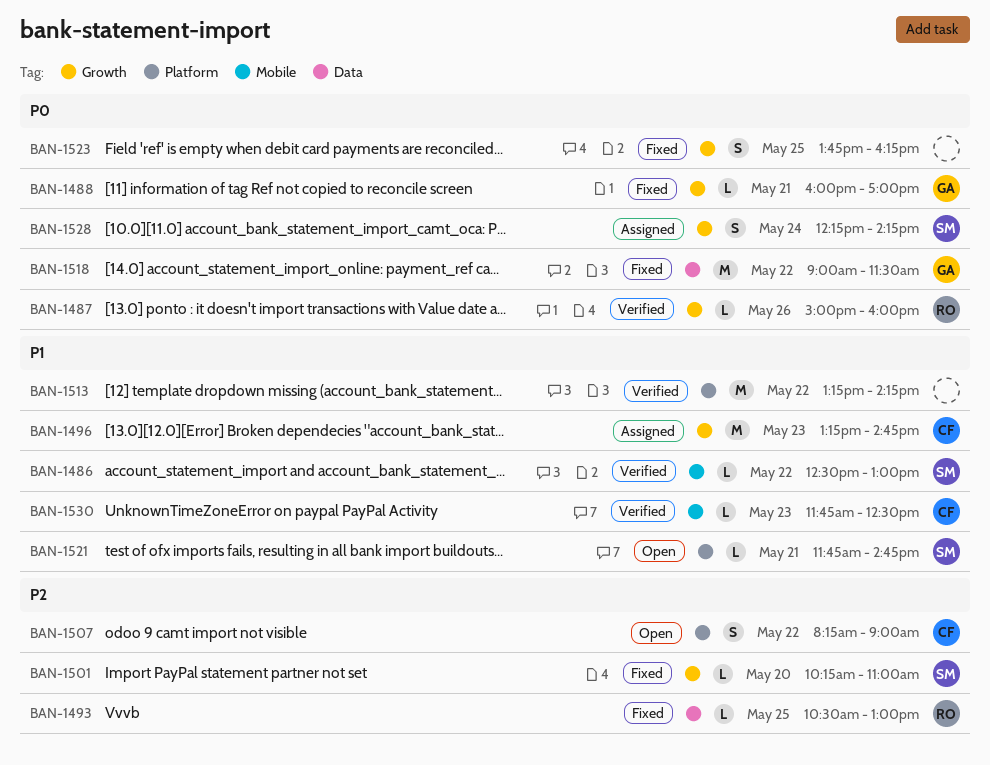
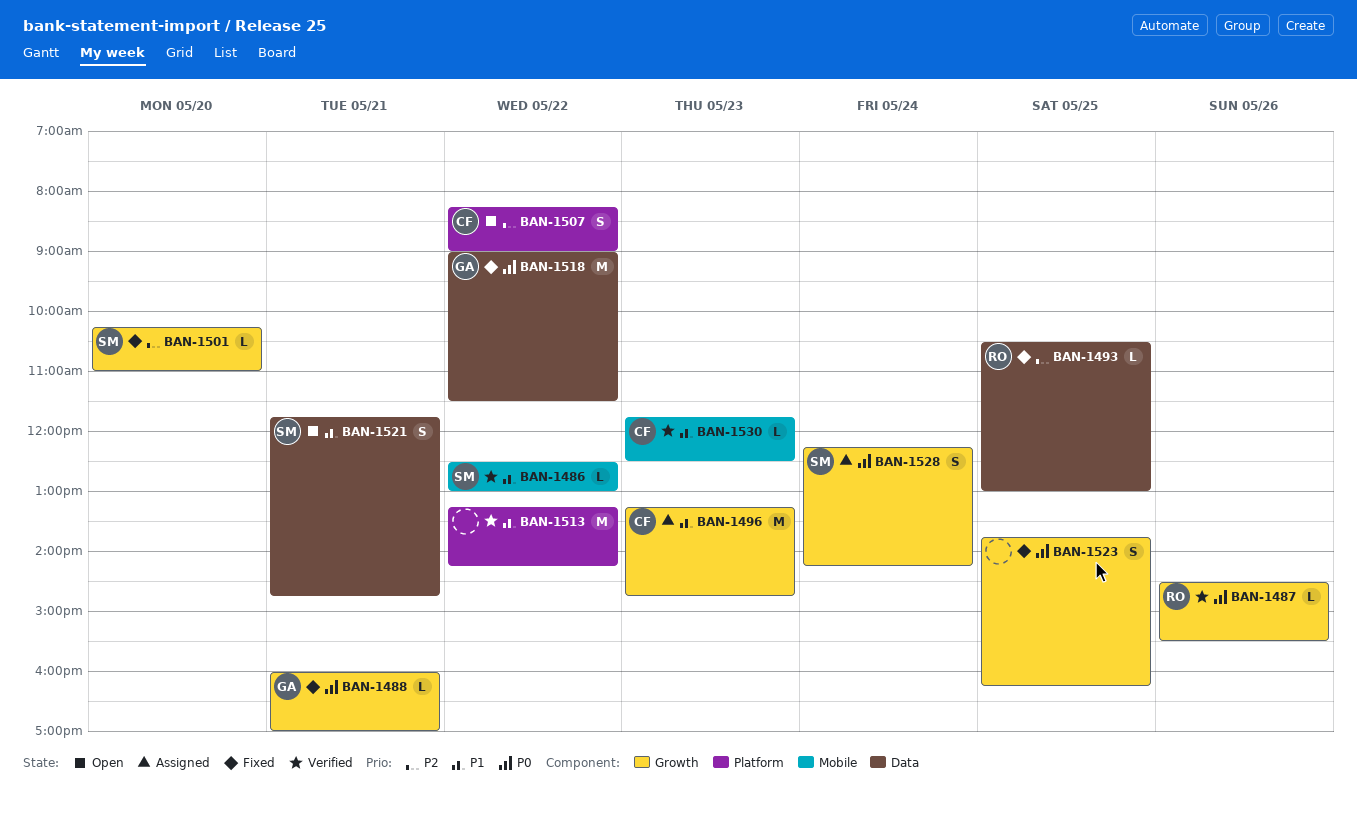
BAN-1487, begins: 15:00 -> 14:30
BAN-1487, ends: 16:00 -> 15:30
BAN-1521, label: Platform -> Data
BAN-1521, estimate: L -> S

